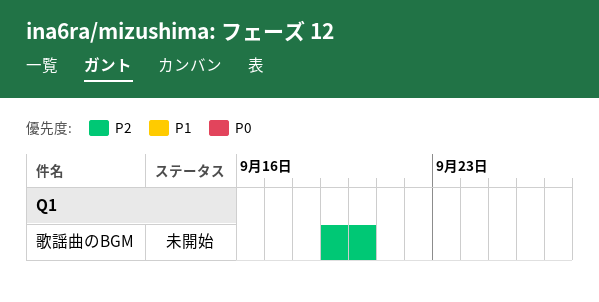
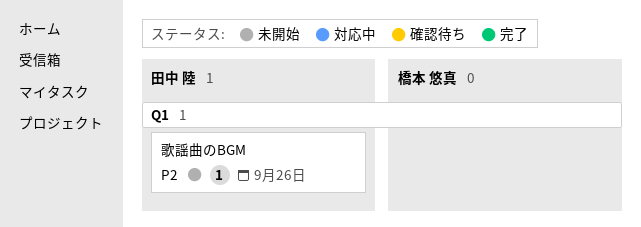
歌謡曲のBGM, due: Sep 20 -> Sep 26

